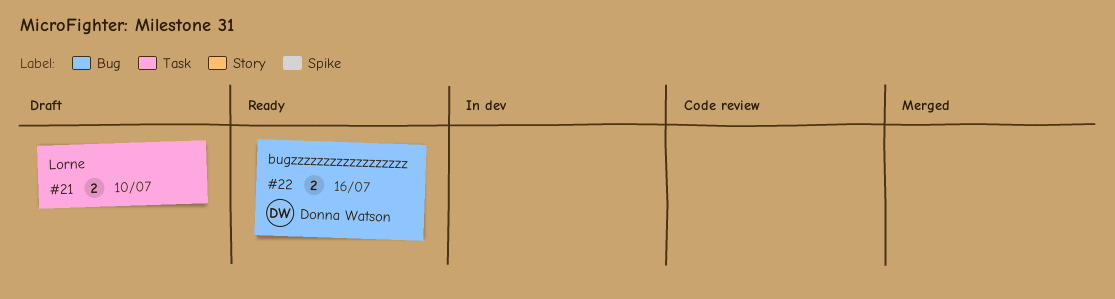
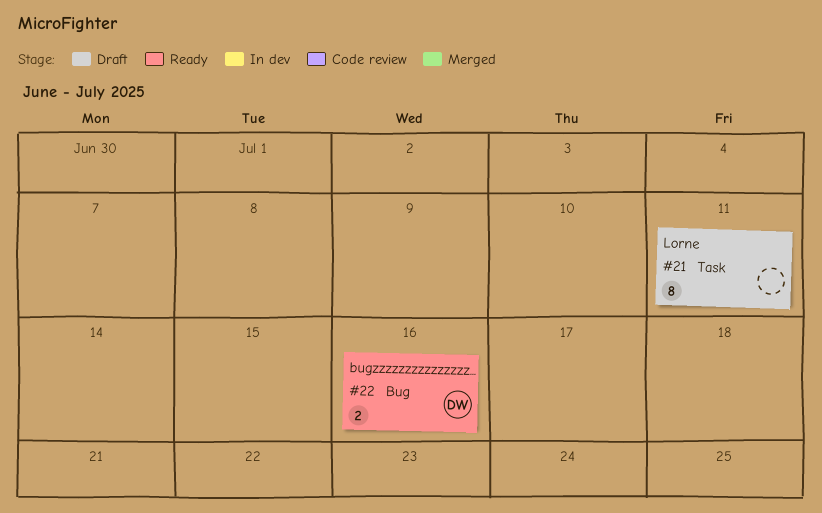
#21, estimate: 2 -> 8
#21, due: Jul 10 -> Jul 11

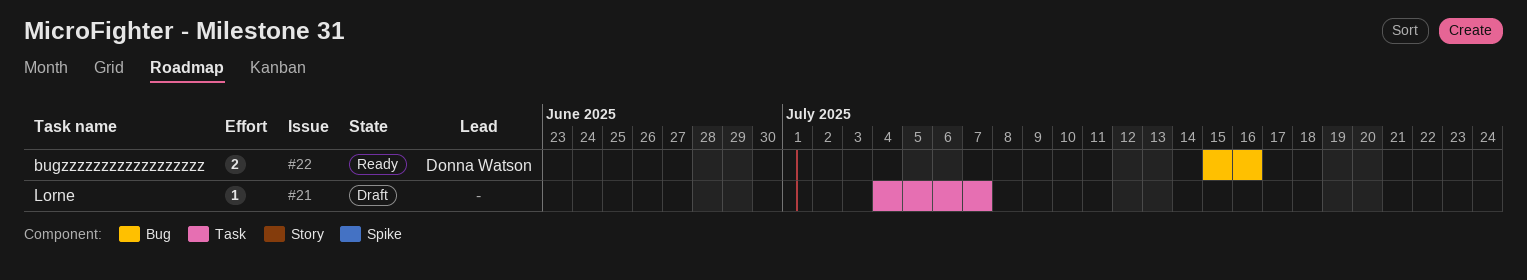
#21, estimate: 8 -> 1
#21, due: Jul 11 -> Jul 7

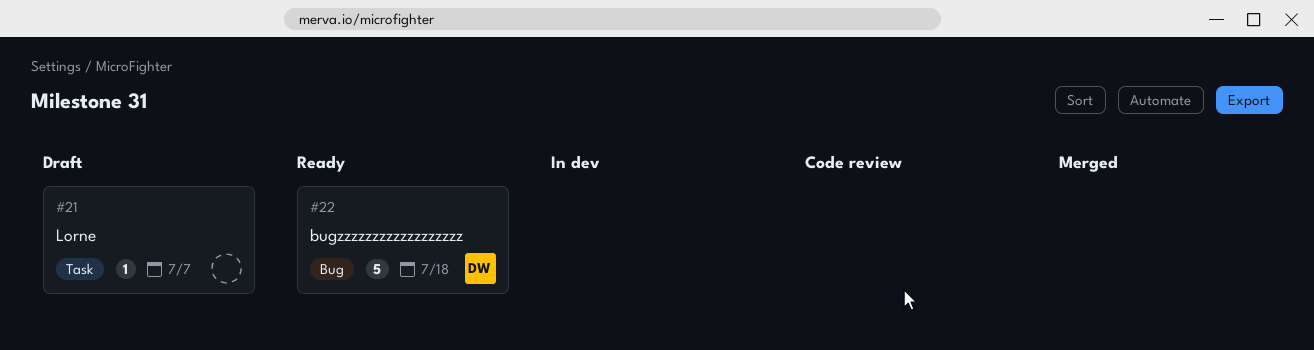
#22, estimate: 2 -> 5
#22, due: Jul 16 -> Jul 18

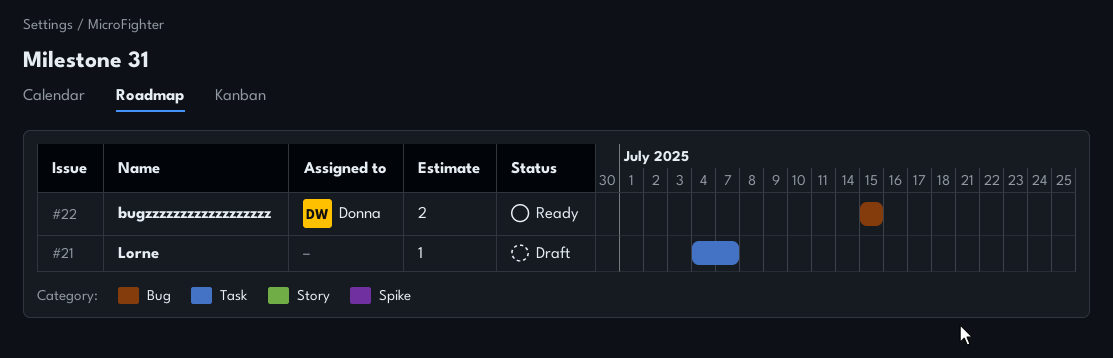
#22, estimate: 5 -> 2
#22, due: Jul 18 -> Jul 15

